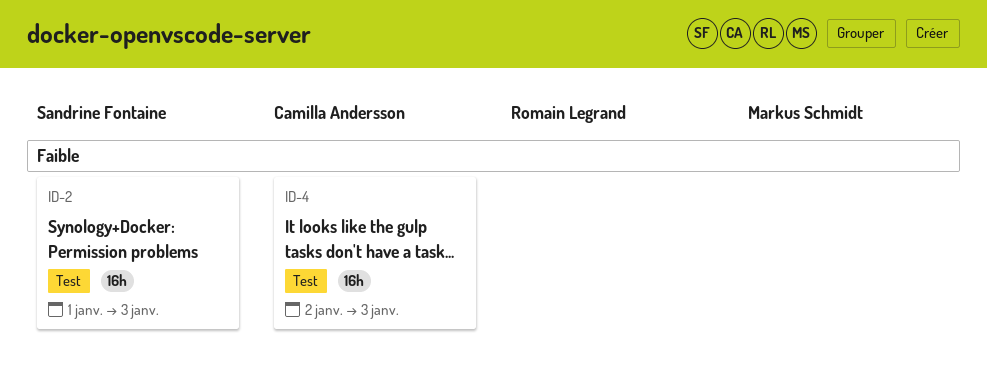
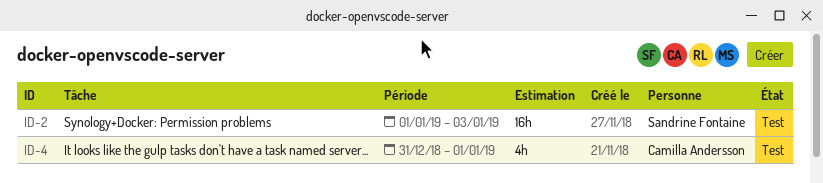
ID-4, estimate: 16h -> 4h
ID-4, start: Jan 2 -> Dec 31
ID-4, due: Jan 3 -> Jan 1

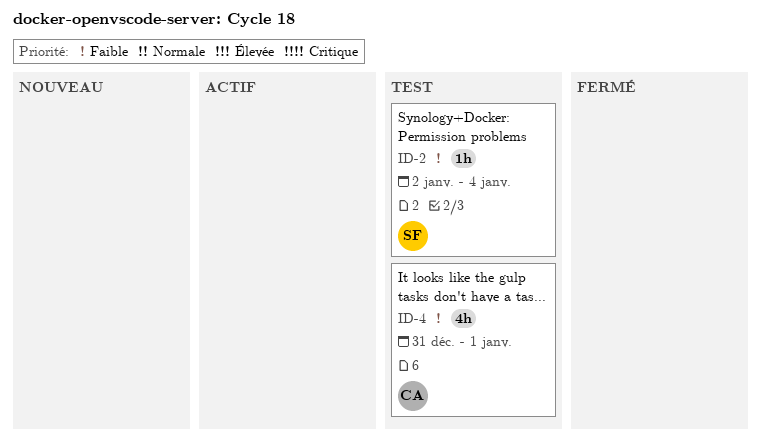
ID-2, estimate: 16h -> 1h
ID-2, start: Jan 1 -> Jan 2
ID-2, due: Jan 3 -> Jan 4

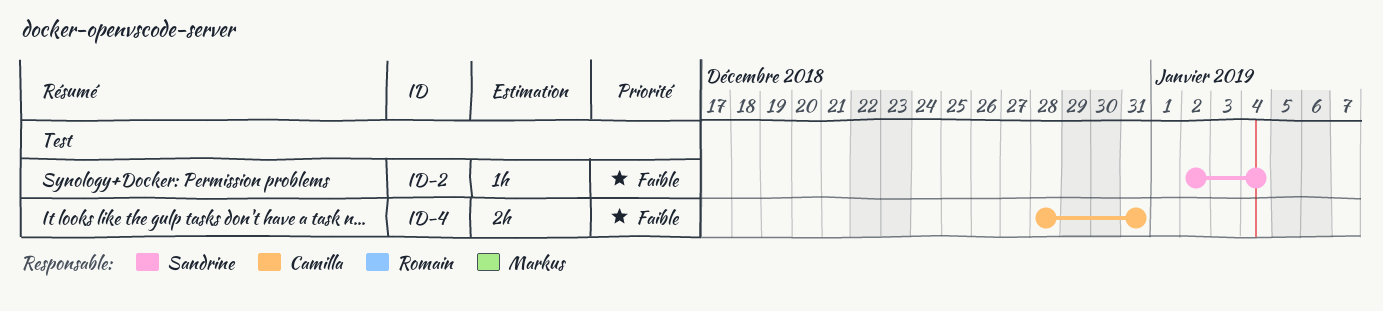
ID-4, estimate: 4h -> 2h
ID-4, start: Dec 31 -> Dec 28
ID-4, due: Jan 1 -> Dec 31

